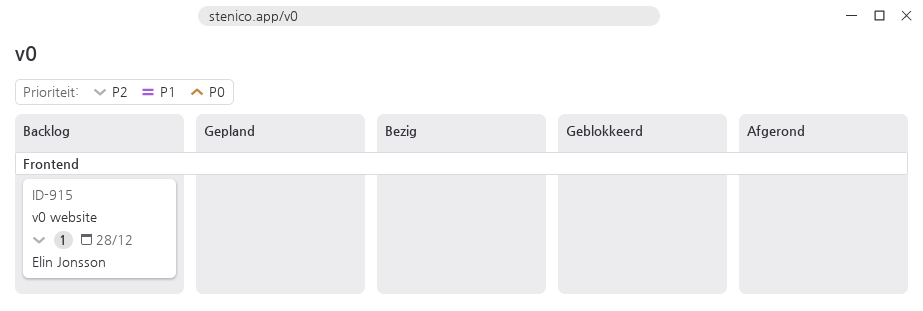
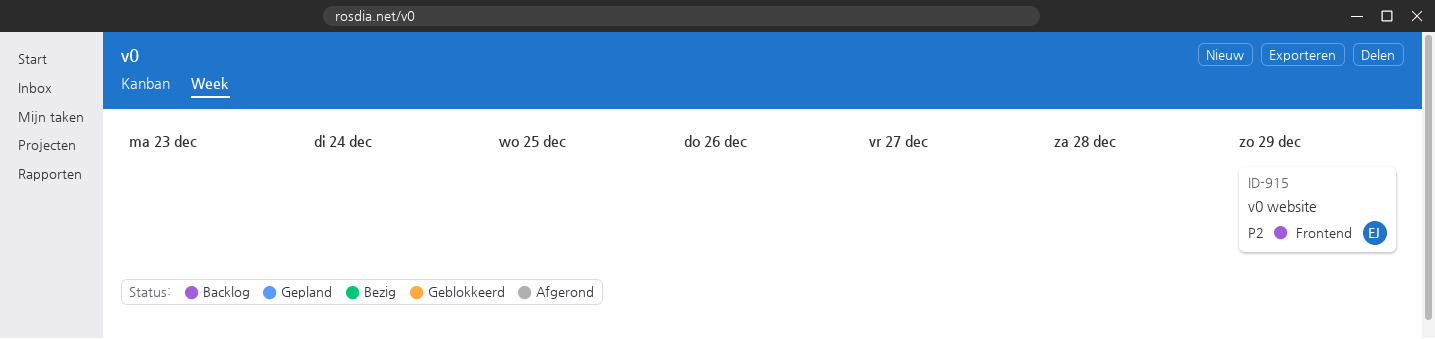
ID-915, due: Dec 28 -> Dec 29

